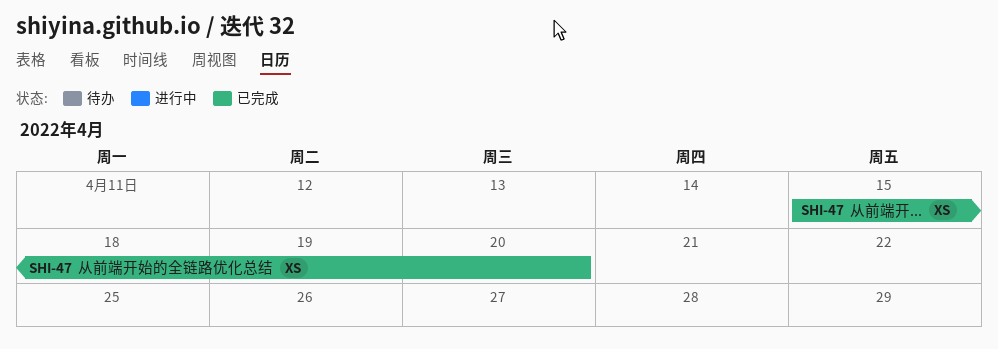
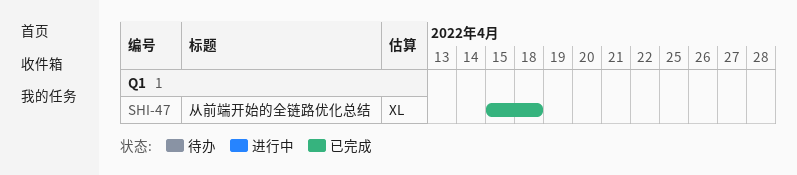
SHI-47, estimate: XS -> XL
SHI-47, due: Apr 20 -> Apr 18

